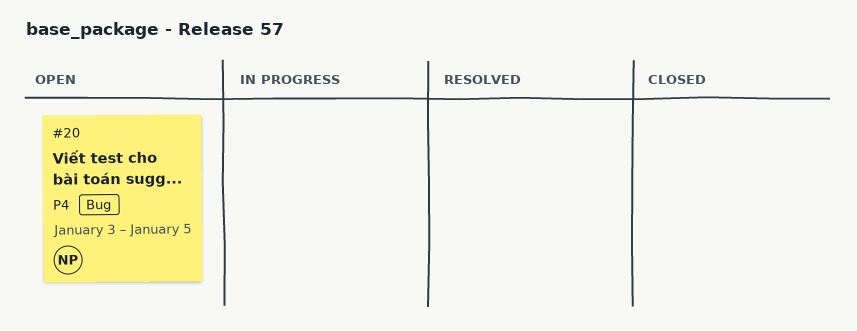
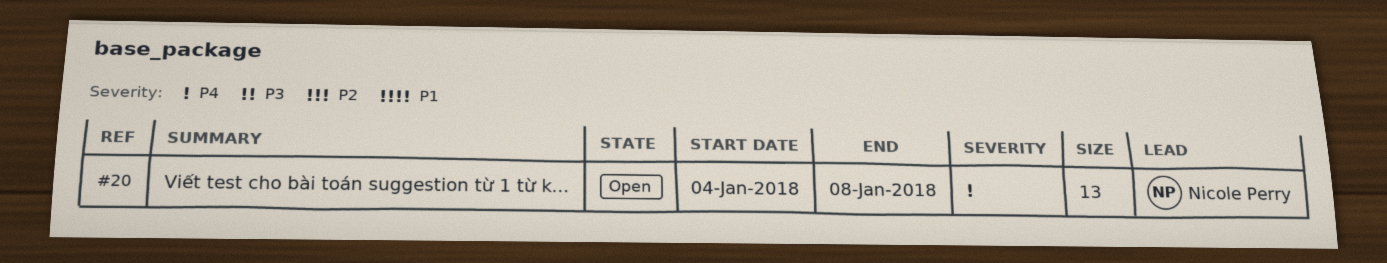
#20, start: Jan 3 -> Jan 4
#20, due: Jan 5 -> Jan 8

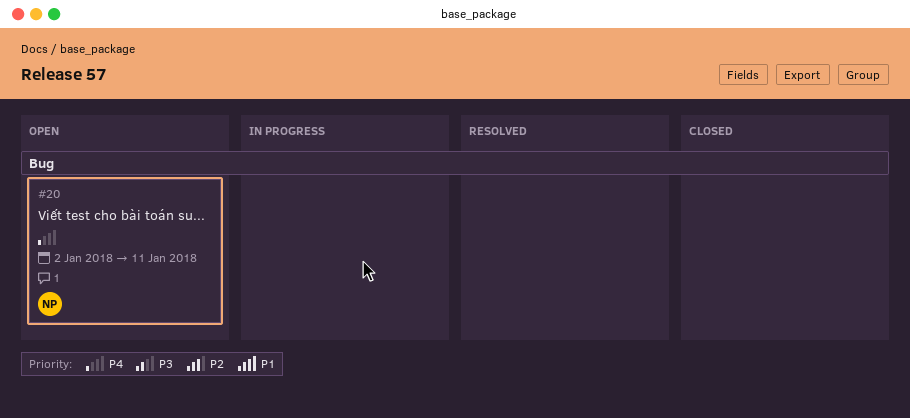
#20, start: Jan 4 -> Jan 2
#20, due: Jan 8 -> Jan 11

